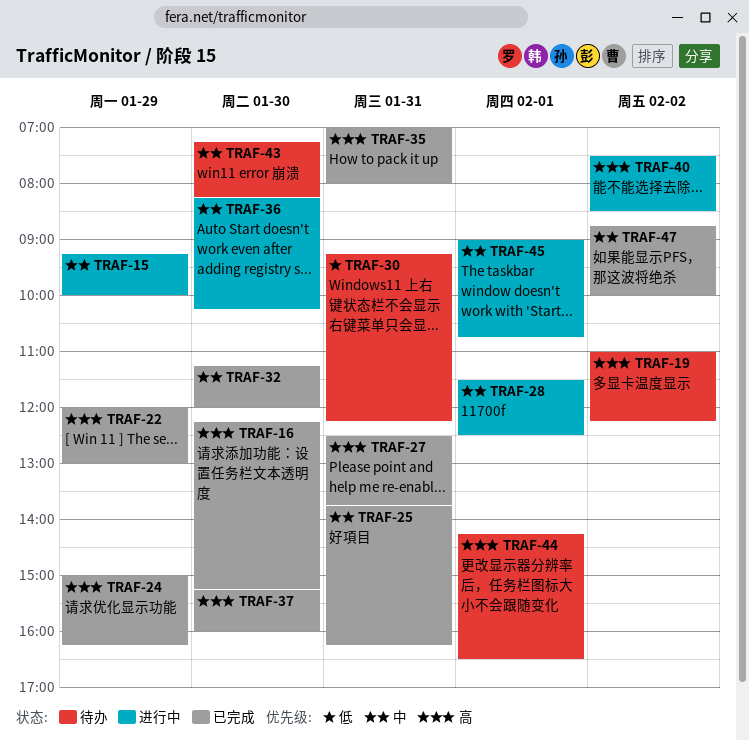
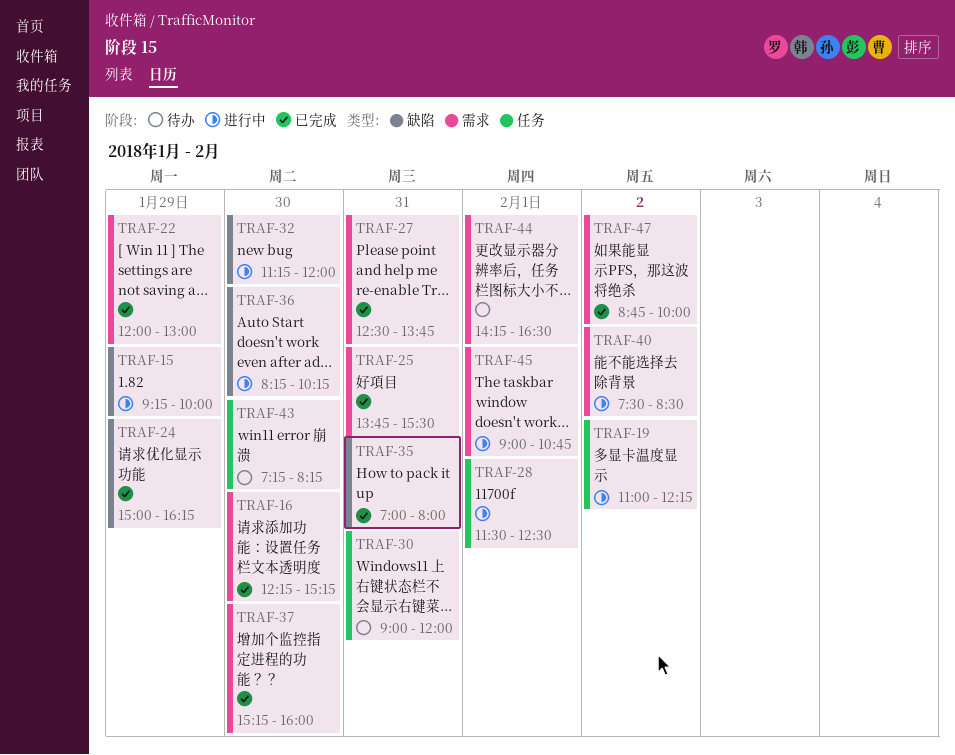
TRAF-19, status: 待办 -> 进行中
TRAF-25, ends: 16:15 -> 15:30
TRAF-30, begins: 09:15 -> 09:00
TRAF-30, ends: 12:15 -> 12:00
TRAF-32, status: 已完成 -> 进行中

